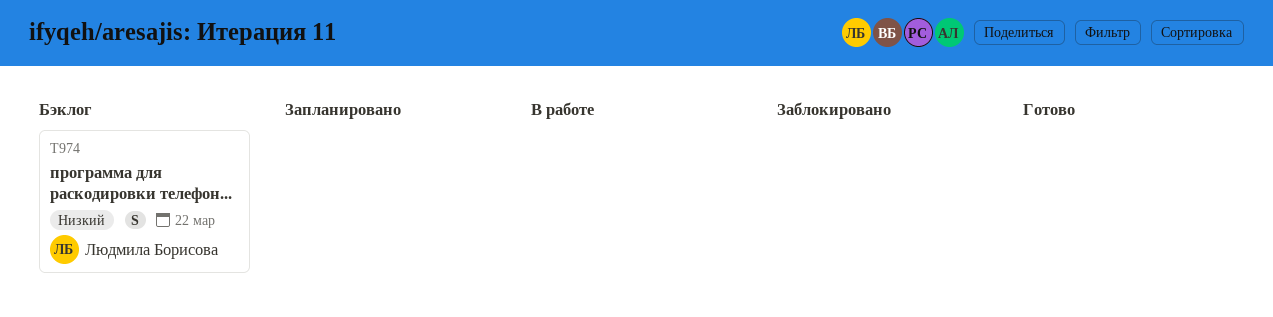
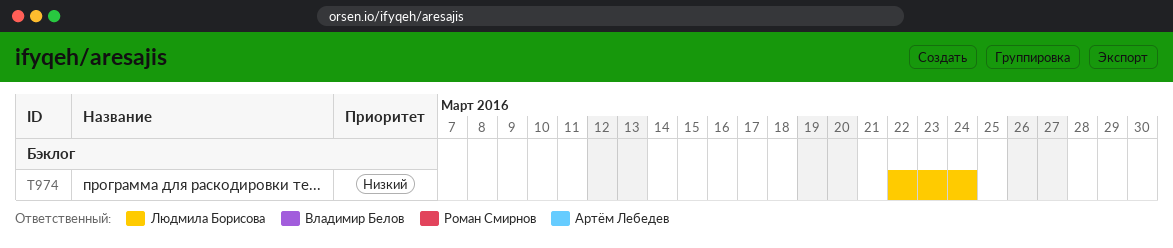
T974, due: Mar 22 -> Mar 24

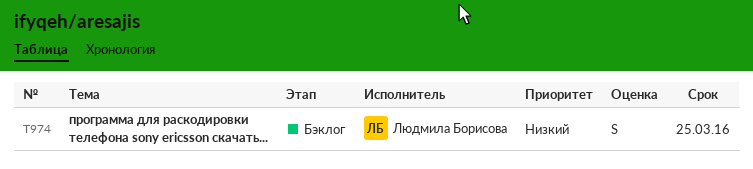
T974, due: Mar 24 -> Mar 25

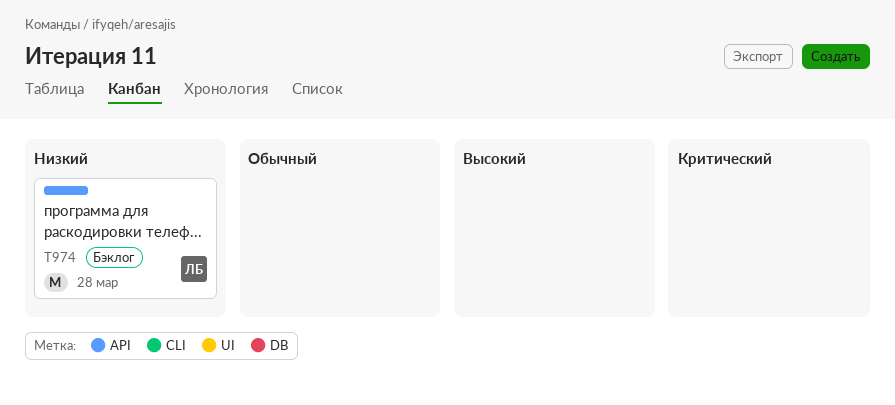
T974, estimate: S -> M
T974, due: Mar 25 -> Mar 28

